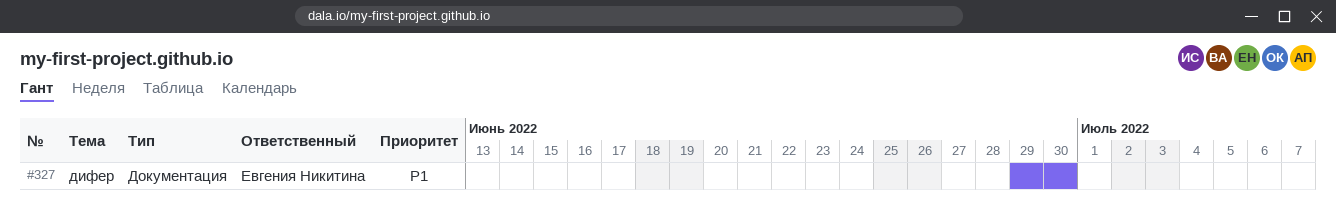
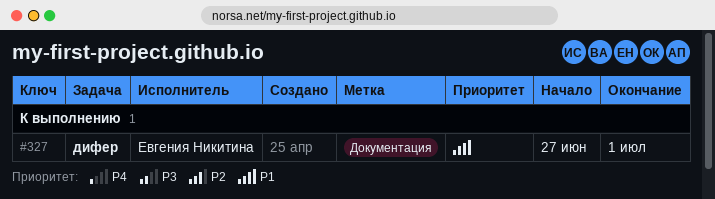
#327, start: Jun 29 -> Jun 27
#327, due: Jun 30 -> Jul 1

